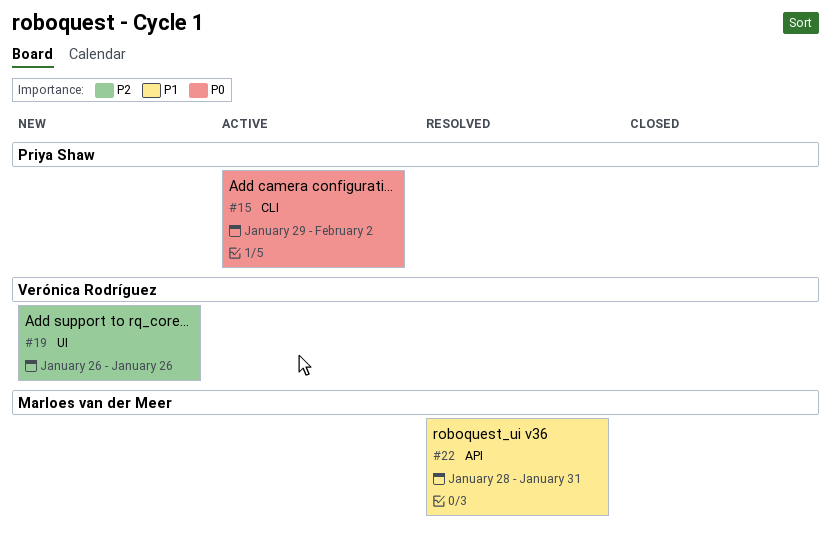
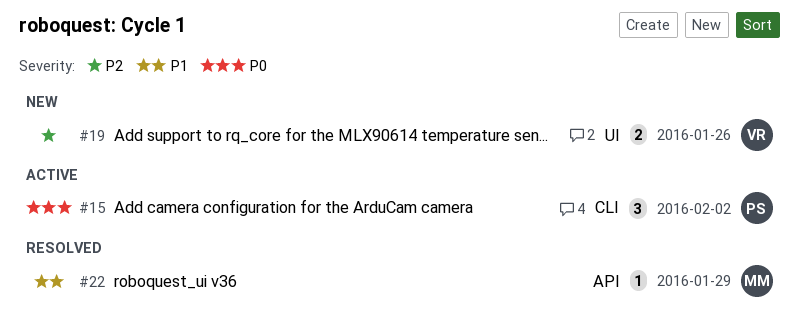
#22, due: Jan 31 -> Jan 29

